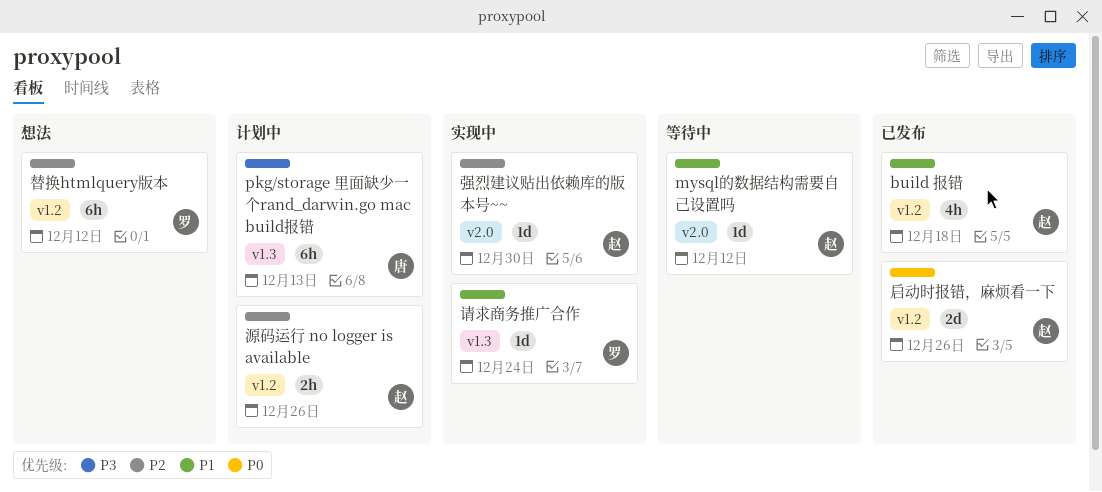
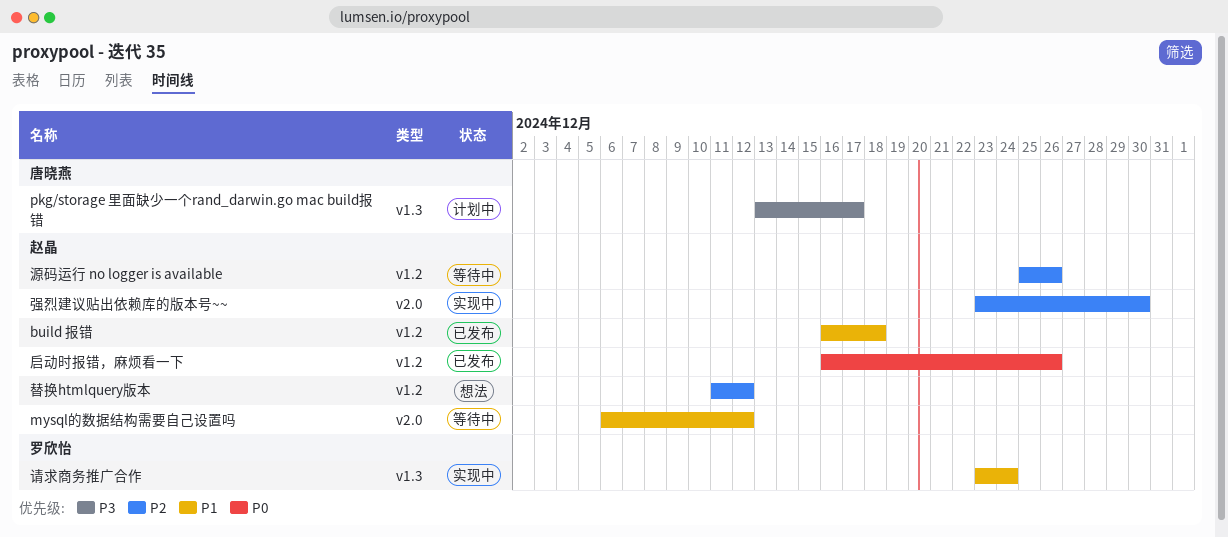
pkg/storage 里面缺少一个rand_darwin.go mac build报错, due: Dec 13 -> Dec 17
替换htmlquery版本, owner: 罗欣怡 -> 赵晶
源码运行 no logger is available, status: 计划中 -> 等待中

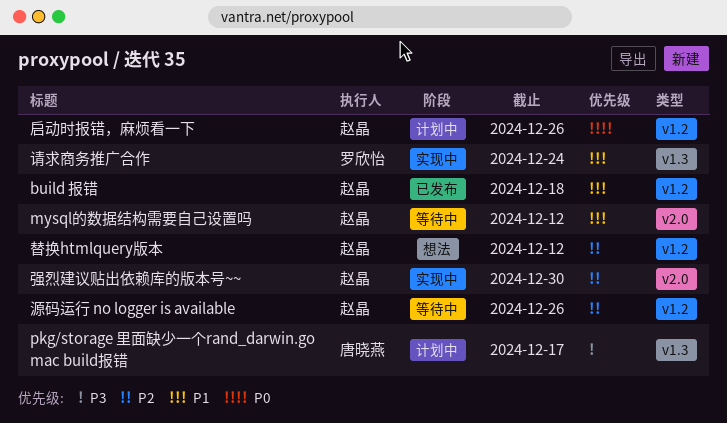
启动时报错，麻烦看一下, status: 已发布 -> 计划中

